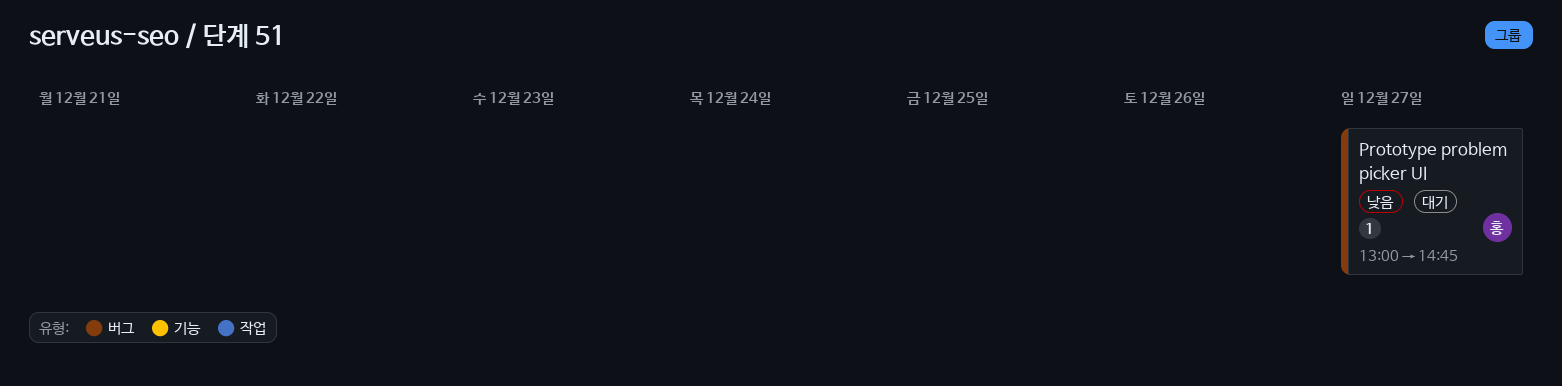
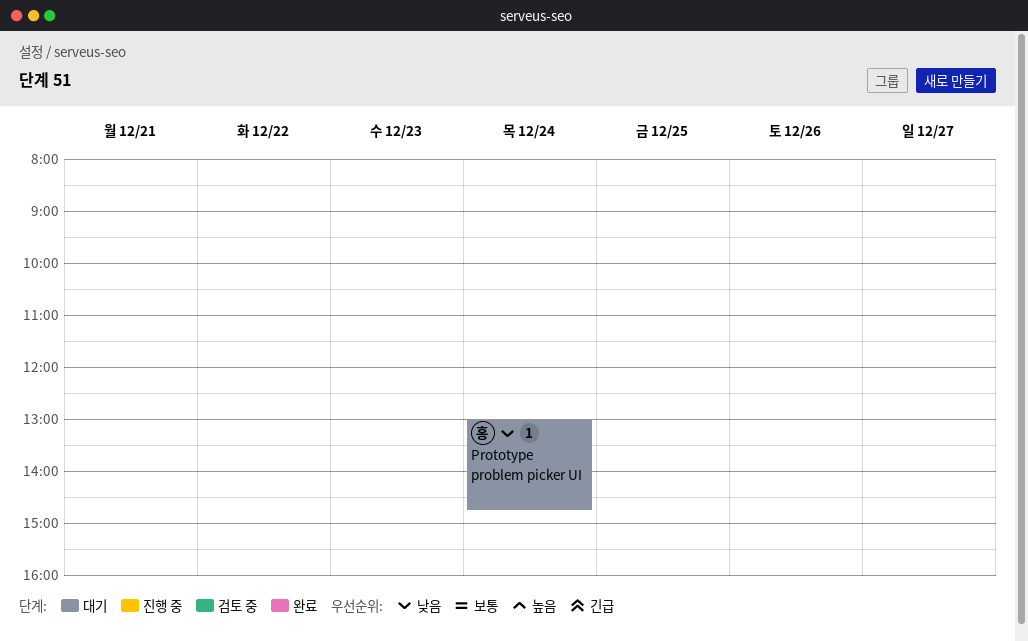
Prototype problem picker UI, day: Dec 27 -> Dec 24

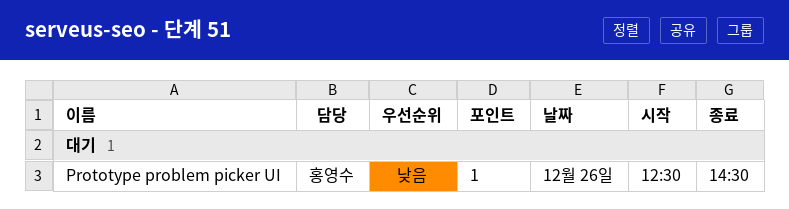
Prototype problem picker UI, day: Dec 24 -> Dec 26
Prototype problem picker UI, begins: 13:00 -> 12:30
Prototype problem picker UI, ends: 14:45 -> 14:30

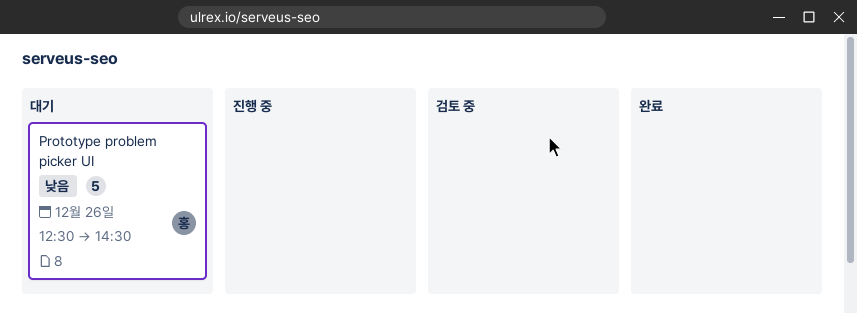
Prototype problem picker UI, estimate: 1 -> 5

